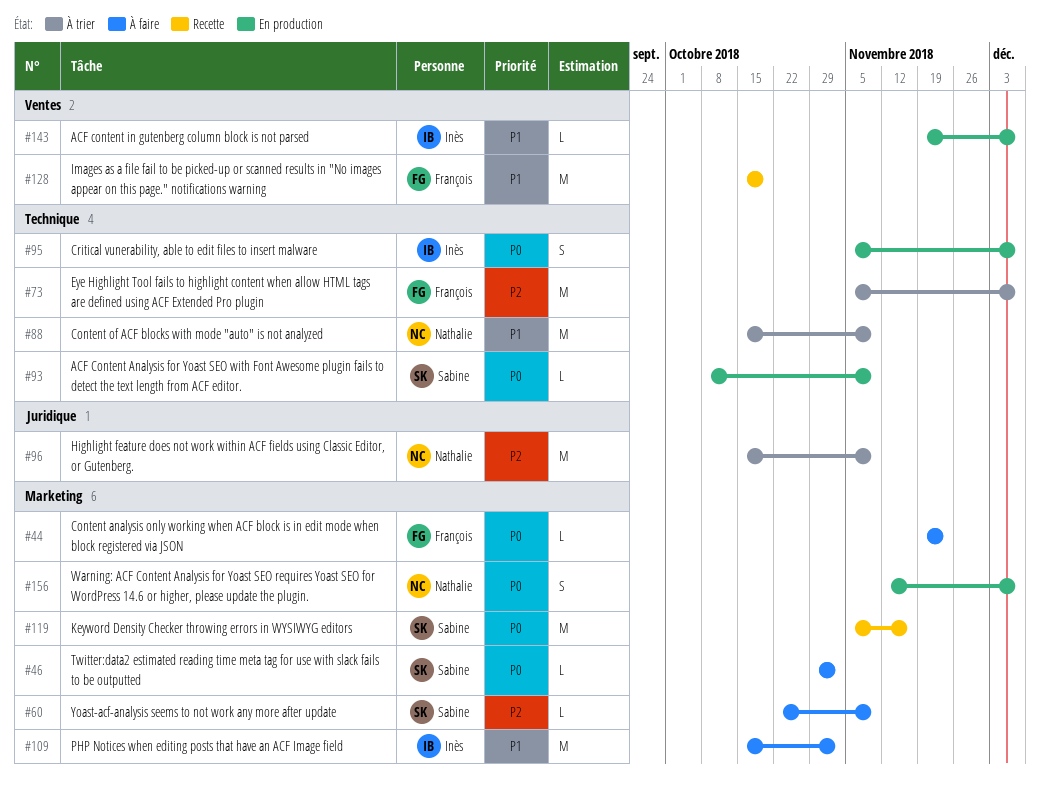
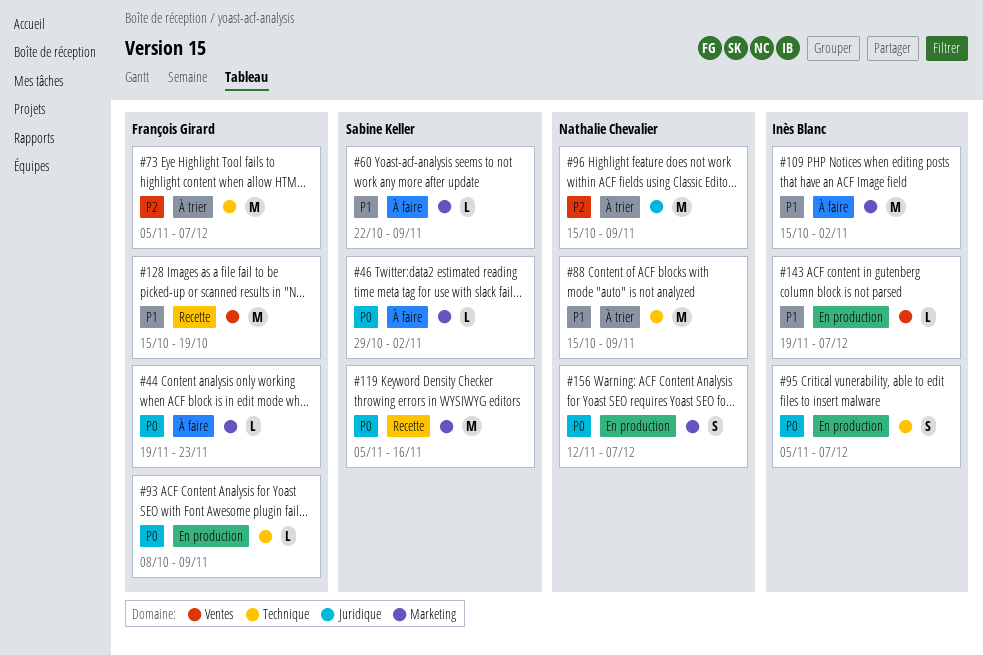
#60, priority: P2 -> P1
#93, owner: Sabine Keller -> François Girard

